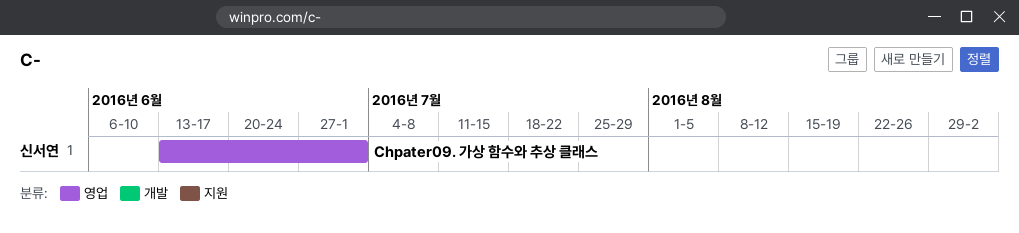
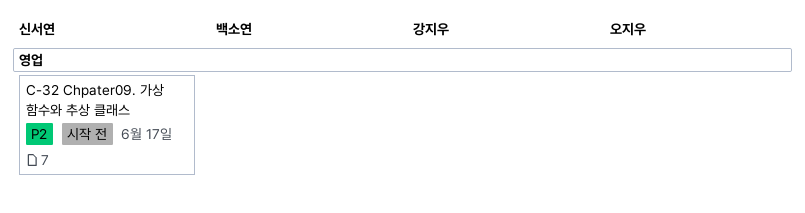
Chpater09. 가상 함수와 추상 클래스, due: Jul 1 -> Jun 17

